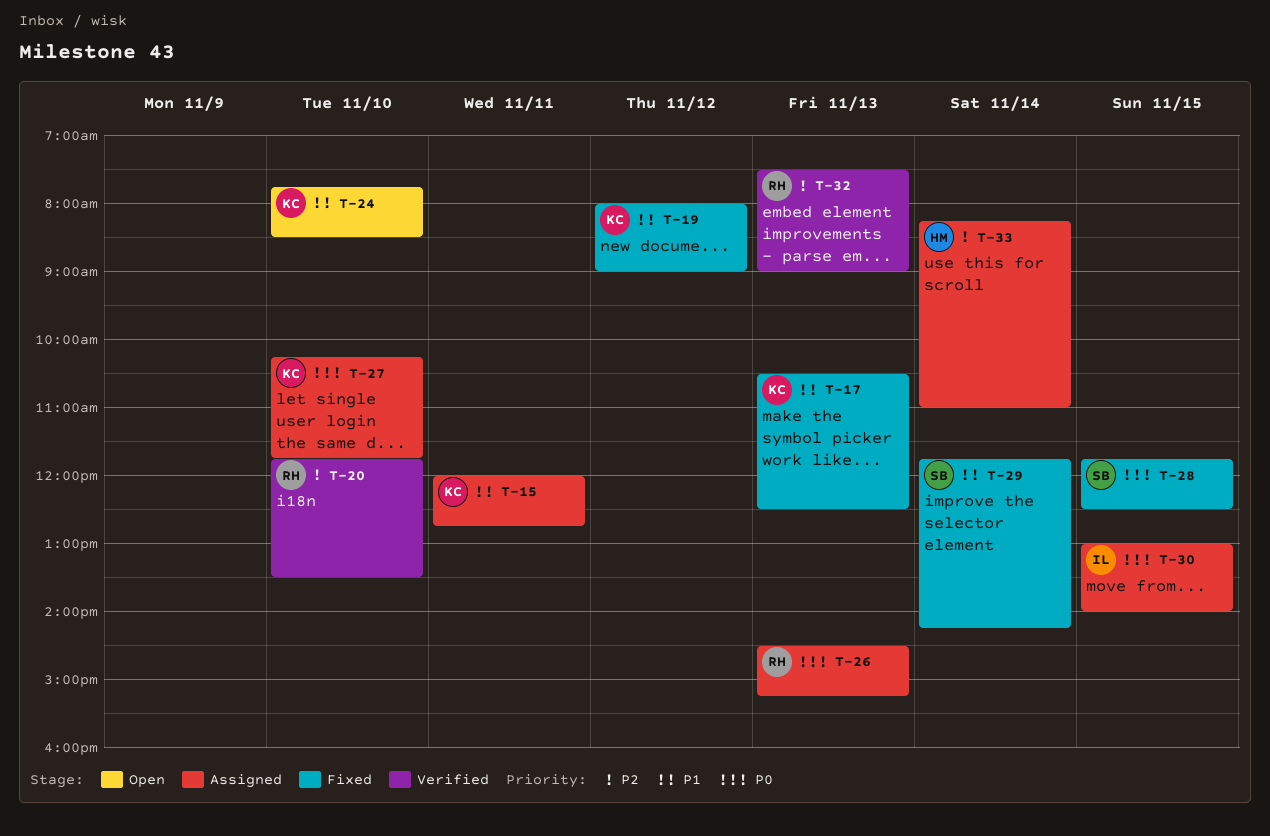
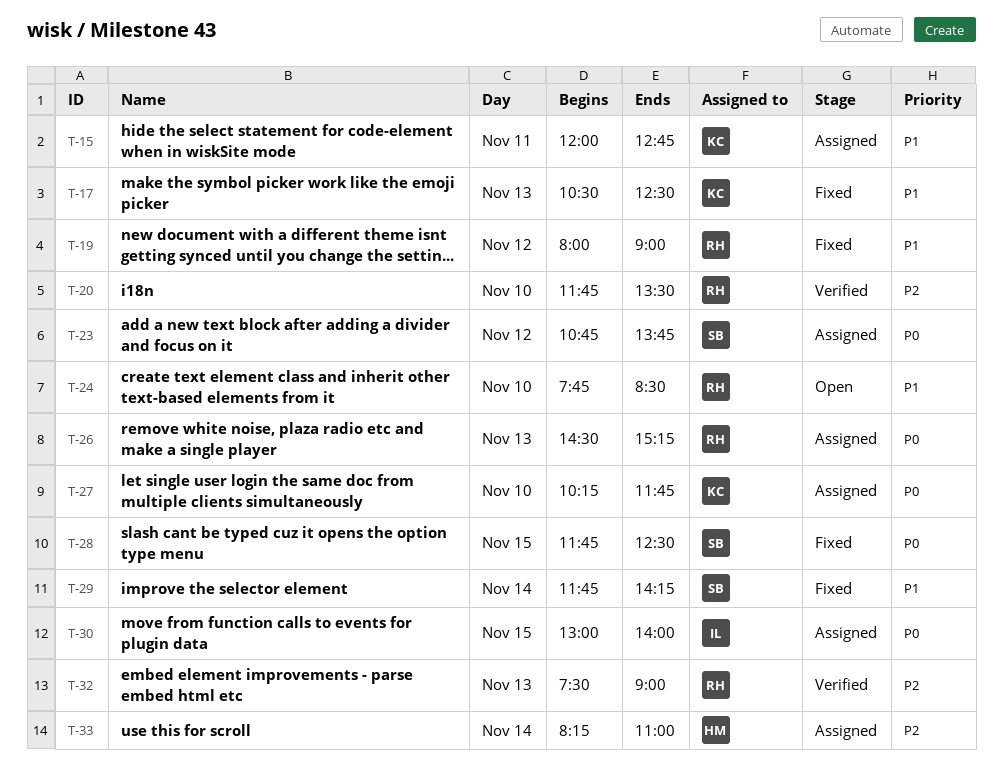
T-19, owner: KC -> RH
T-23: none -> present
T-24, owner: KC -> RH

